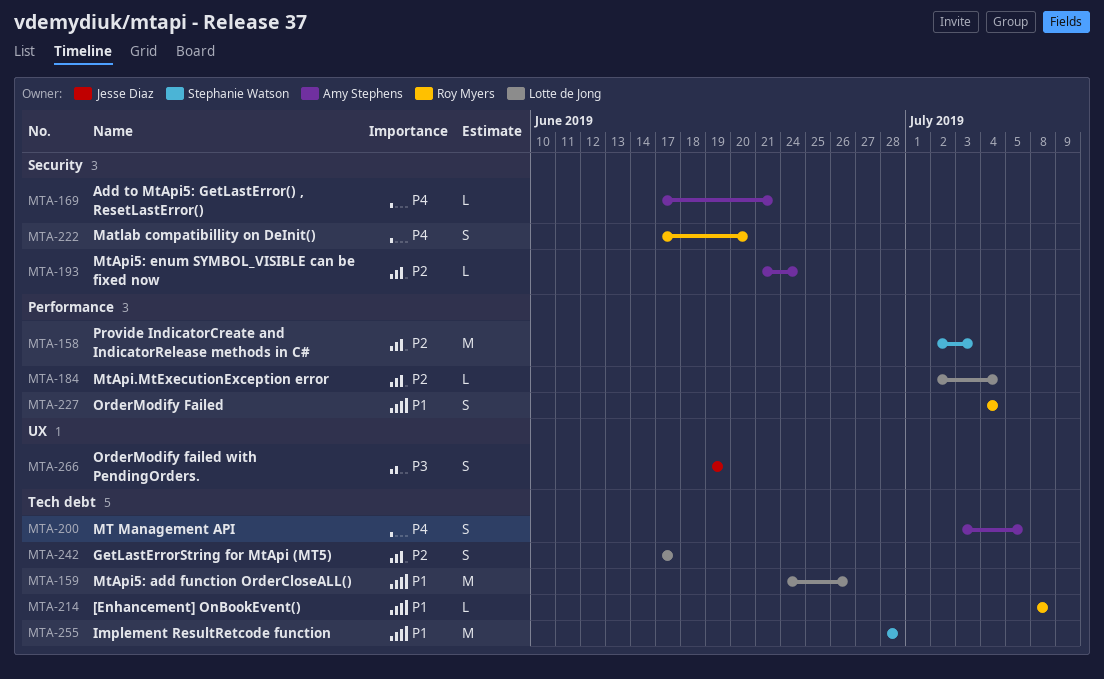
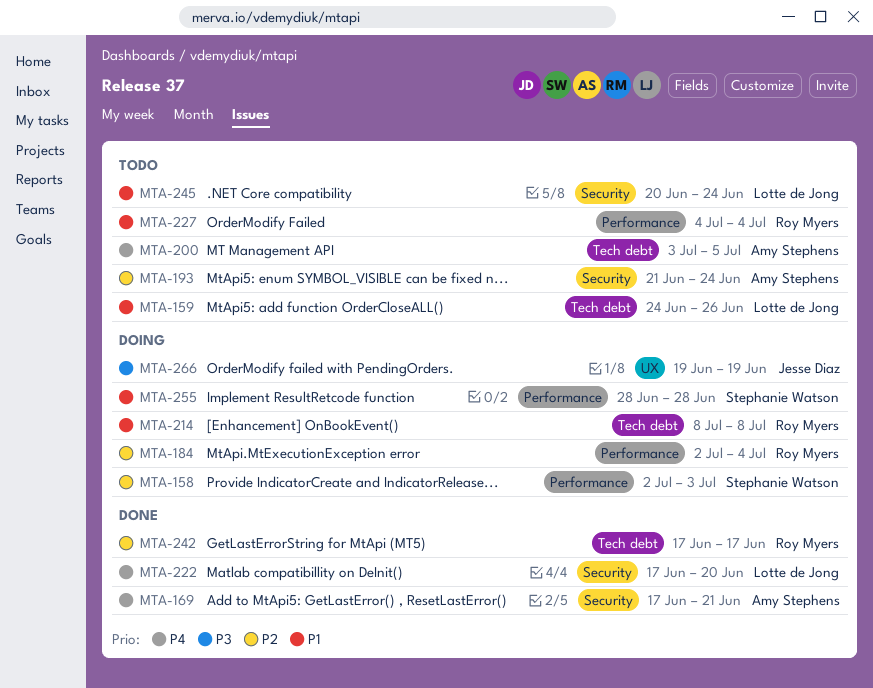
MTA-184, owner: Lotte de Jong -> Roy Myers
MTA-222, owner: Roy Myers -> Lotte de Jong
MTA-242, owner: Lotte de Jong -> Roy Myers
MTA-245: none -> present
MTA-255, label: Tech debt -> Performance

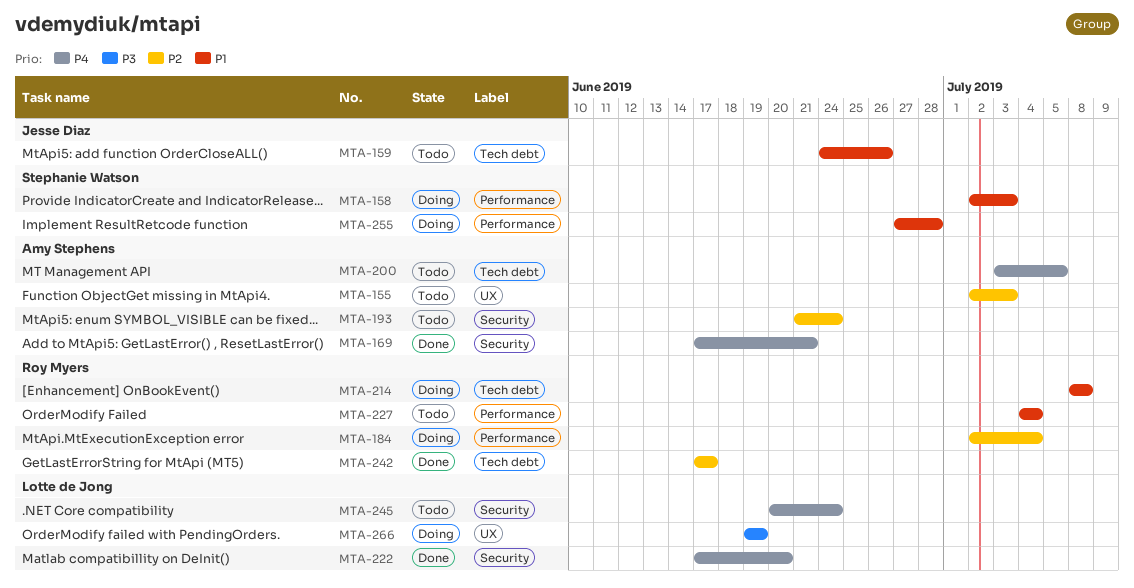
MTA-155: none -> present
MTA-158, priority: P2 -> P1
MTA-159, owner: Lotte de Jong -> Jesse Diaz
MTA-245, priority: P1 -> P4
MTA-255, start: Jun 28 -> Jun 27
MTA-266, owner: Jesse Diaz -> Lotte de Jong

